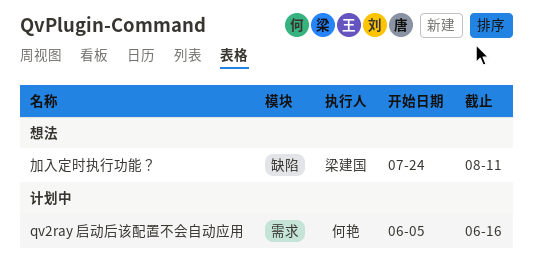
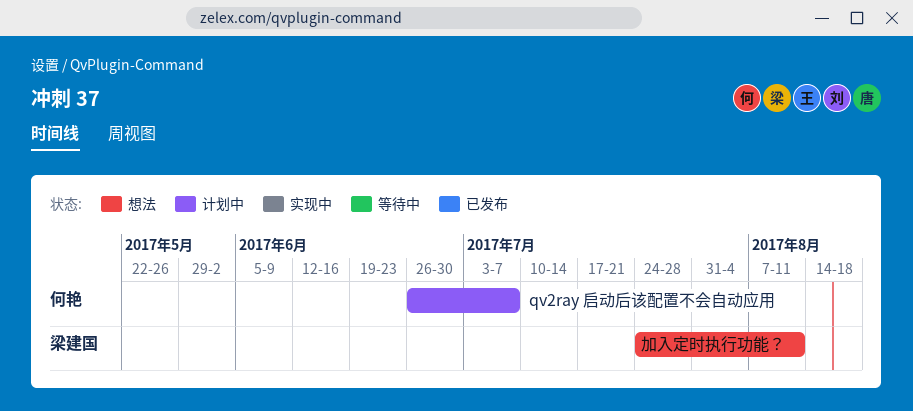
qv2ray 启动后该配置不会自动应用, start: Jun 5 -> Jun 26
qv2ray 启动后该配置不会自动应用, due: Jun 16 -> Jul 7

